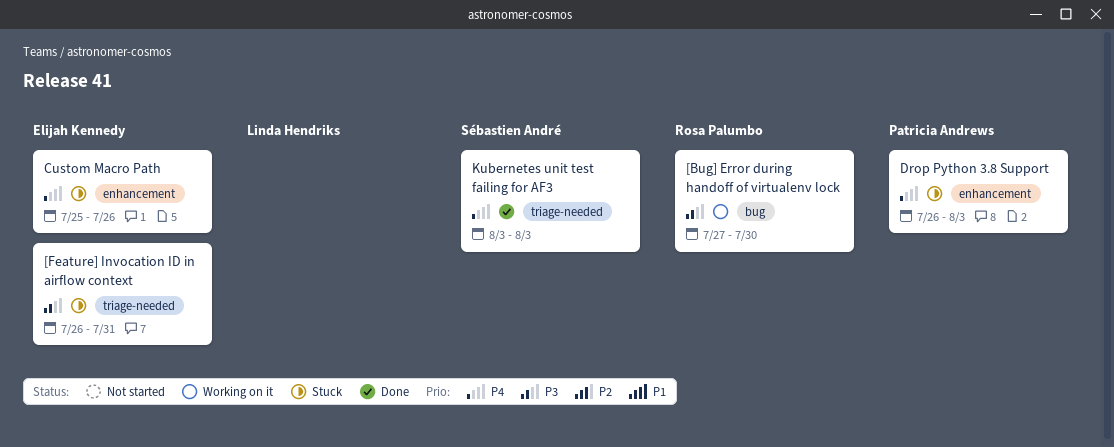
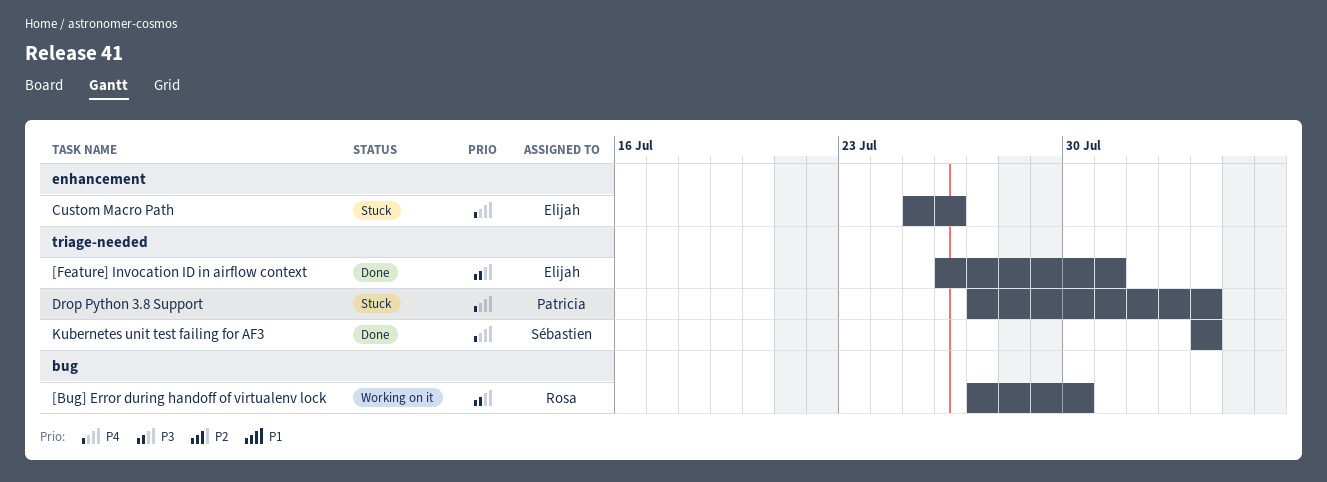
[Feature] Invocation ID in airflow context, status: Stuck -> Done
Drop Python 3.8 Support, label: enhancement -> triage-needed
Drop Python 3.8 Support, start: Jul 26 -> Jul 27

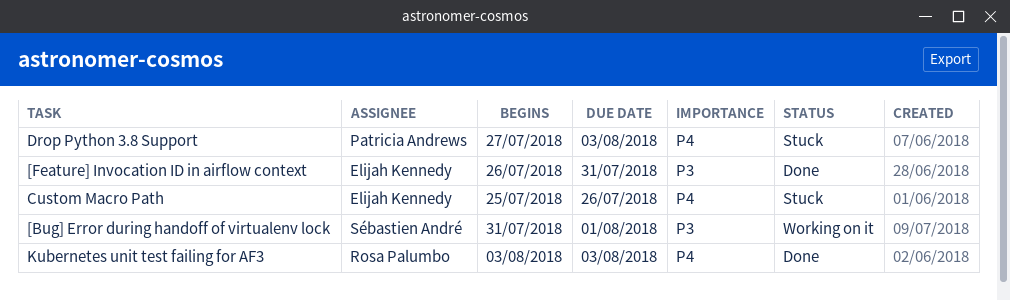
[Bug] Error during handoff of virtualenv lock, owner: Rosa Palumbo -> Sébastien André
[Bug] Error during handoff of virtualenv lock, start: Jul 27 -> Jul 31
[Bug] Error during handoff of virtualenv lock, due: Jul 30 -> Aug 1
Kubernetes unit test failing for AF3, owner: Sébastien André -> Rosa Palumbo

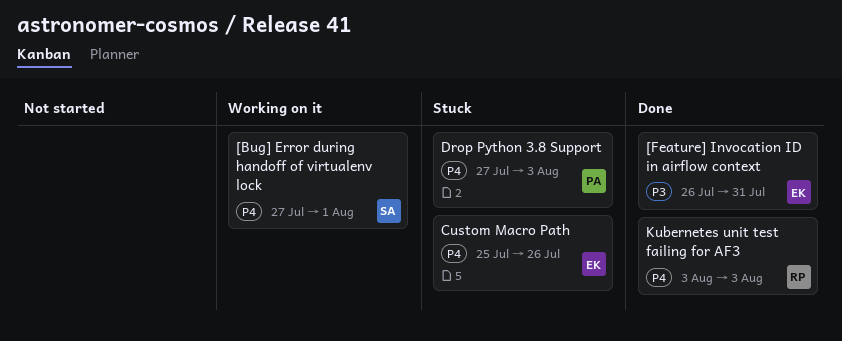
[Bug] Error during handoff of virtualenv lock, priority: P3 -> P4
[Bug] Error during handoff of virtualenv lock, start: Jul 31 -> Jul 27

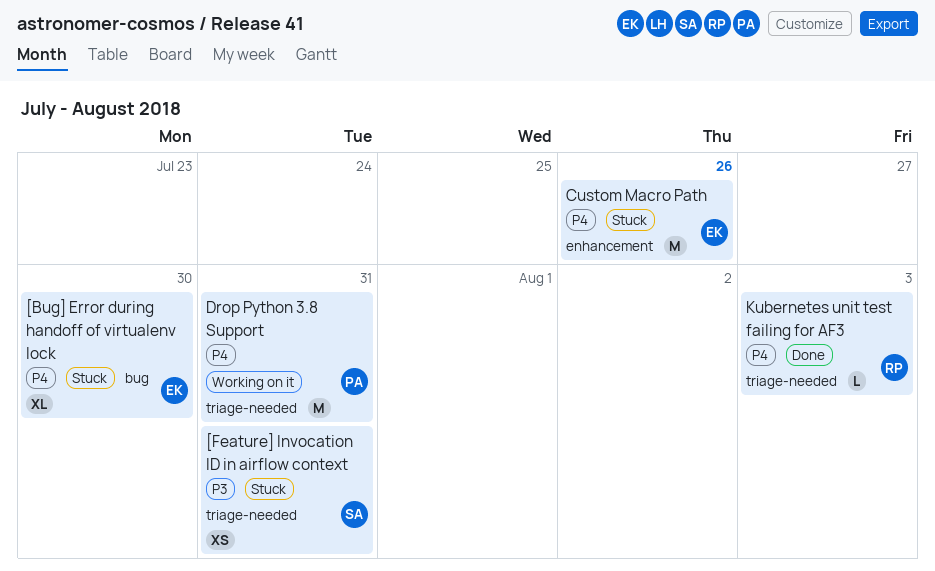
[Bug] Error during handoff of virtualenv lock, status: Working on it -> Stuck
[Bug] Error during handoff of virtualenv lock, owner: SA -> EK
[Bug] Error during handoff of virtualenv lock, due: Aug 1 -> Jul 30
[Feature] Invocation ID in airflow context, status: Done -> Stuck
[Feature] Invocation ID in airflow context, owner: EK -> SA
Drop Python 3.8 Support, status: Stuck -> Working on it
Drop Python 3.8 Support, due: Aug 3 -> Jul 31

